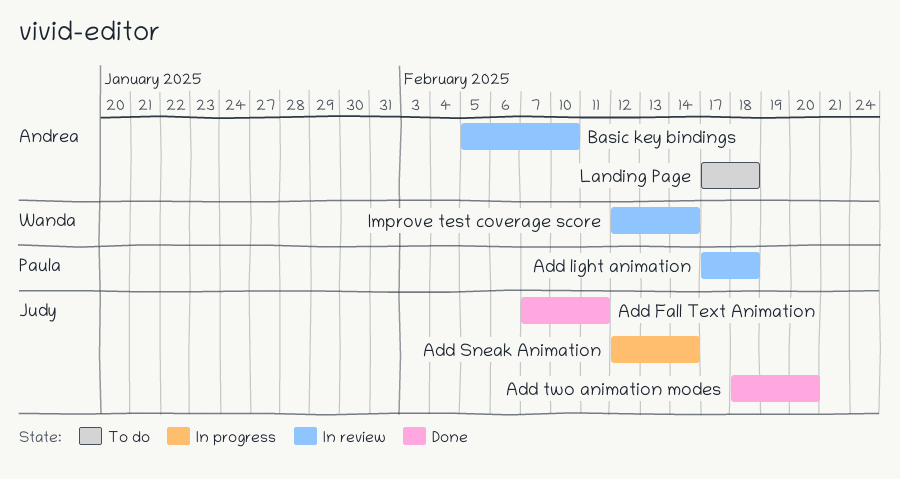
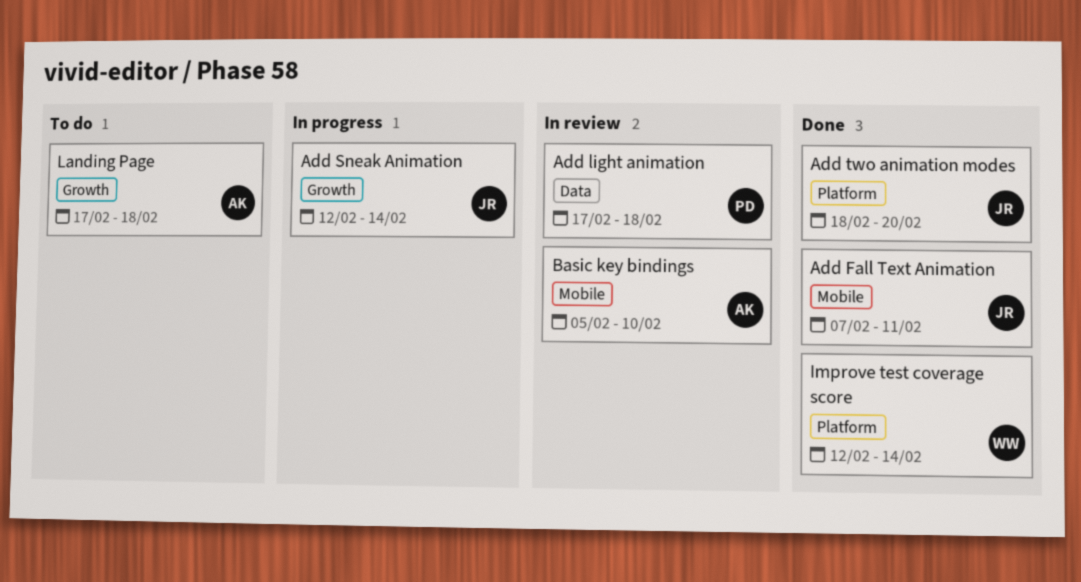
Improve test coverage score, status: In review -> Done

